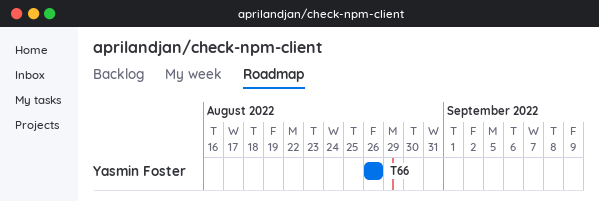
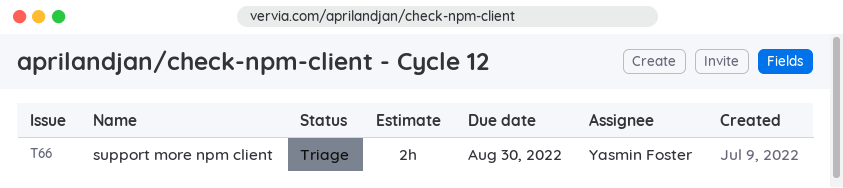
T66, due: Aug 26 -> Aug 30

